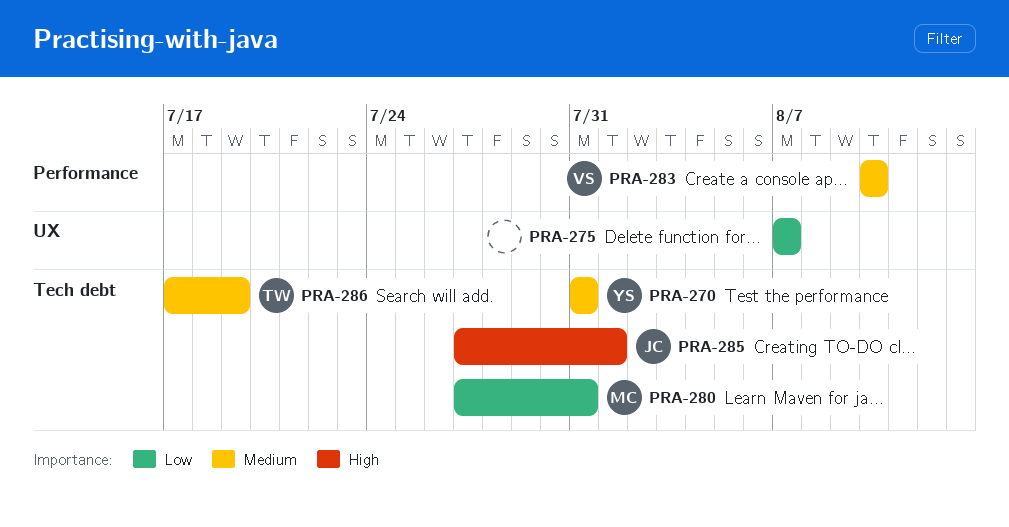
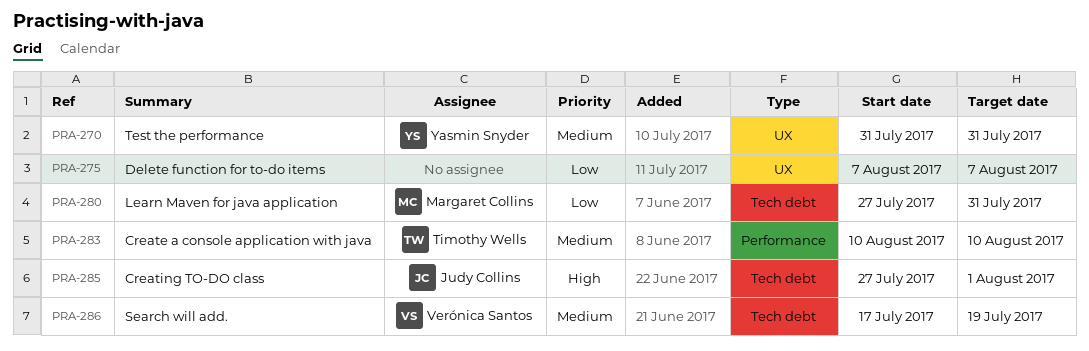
PRA-270, label: Tech debt -> UX
PRA-283, owner: Verónica Santos -> Timothy Wells
PRA-286, owner: Timothy Wells -> Verónica Santos

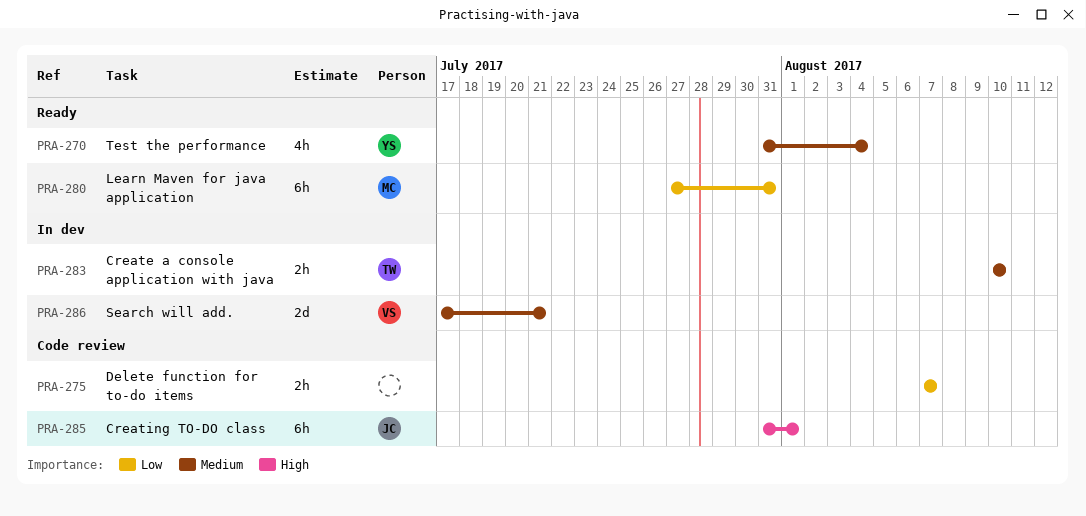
PRA-270, due: Jul 31 -> Aug 4
PRA-285, start: Jul 27 -> Jul 31
PRA-286, due: Jul 19 -> Jul 21

